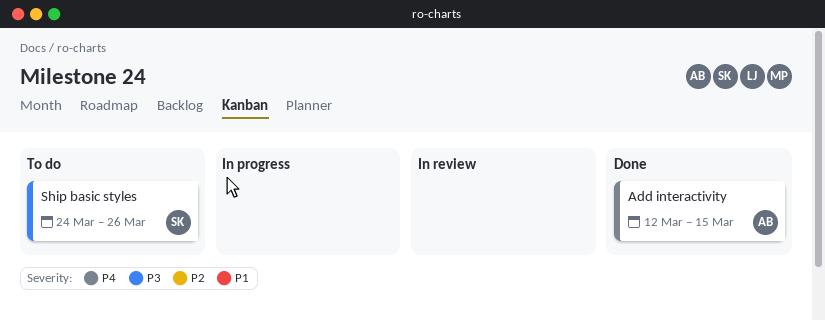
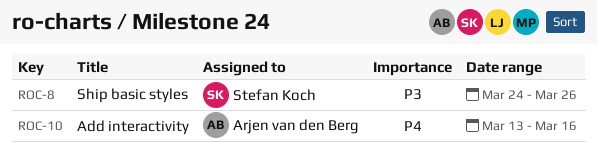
Add interactivity, start: Mar 12 -> Mar 13
Add interactivity, due: Mar 15 -> Mar 16

